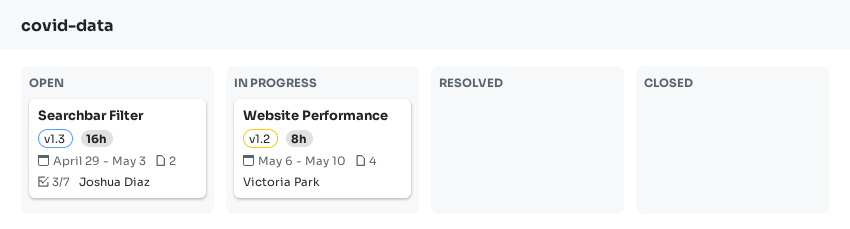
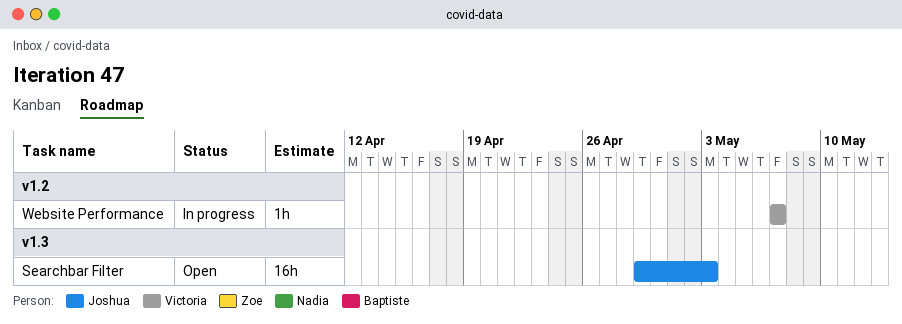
Website Performance, estimate: 8h -> 1h
Website Performance, start: May 6 -> May 7
Website Performance, due: May 10 -> May 7

